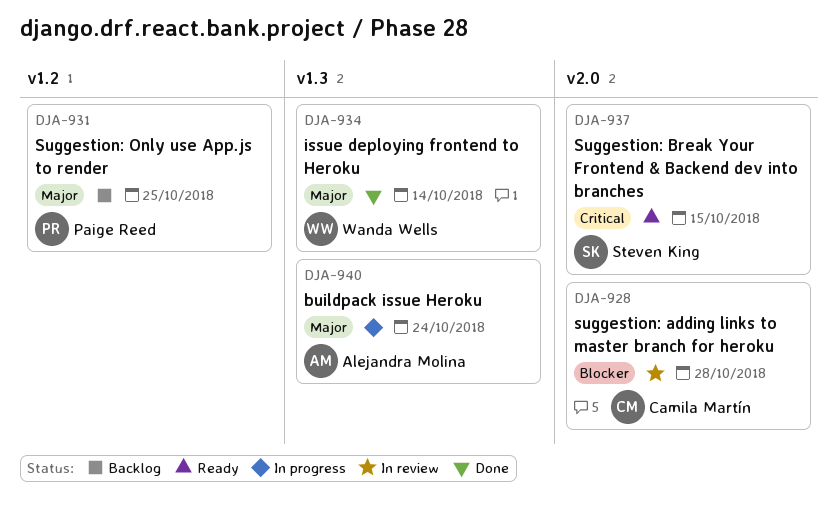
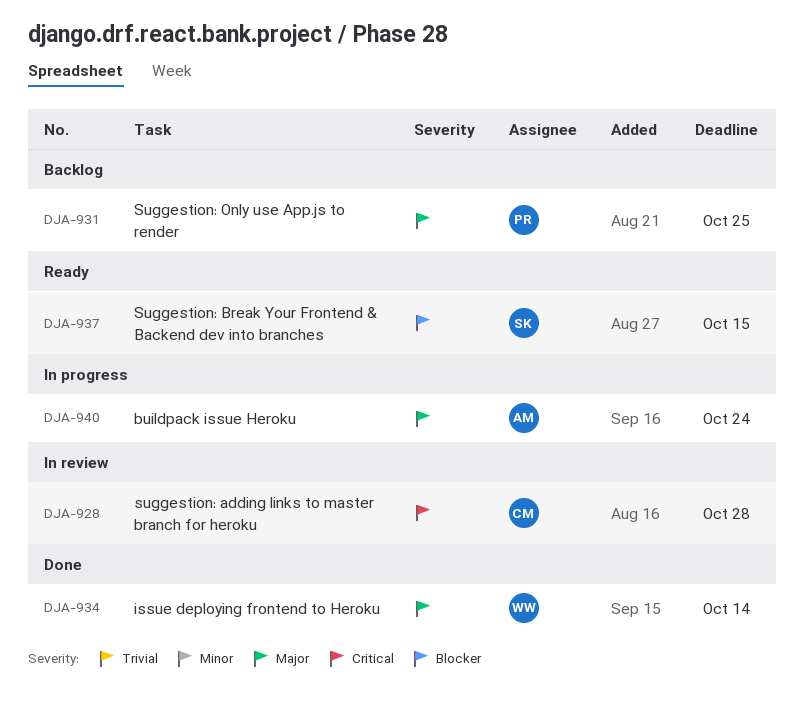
DJA-928, priority: Blocker -> Critical
DJA-937, priority: Critical -> Blocker

